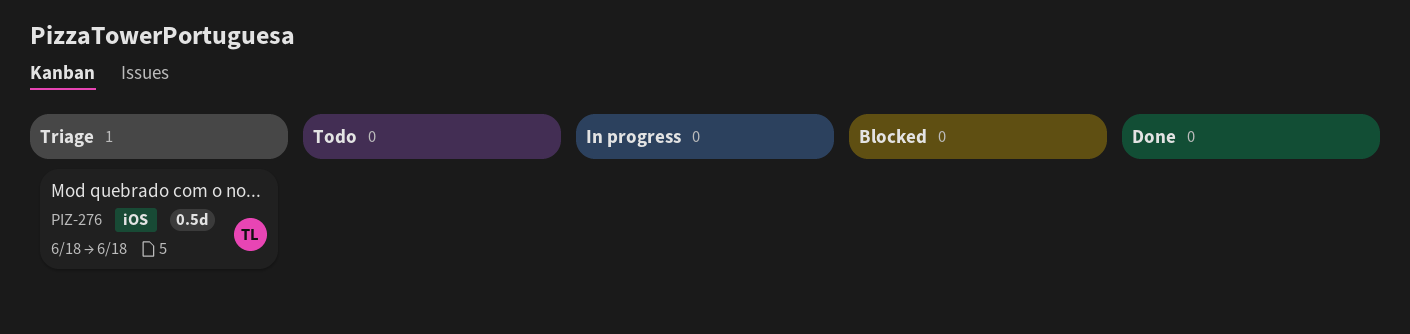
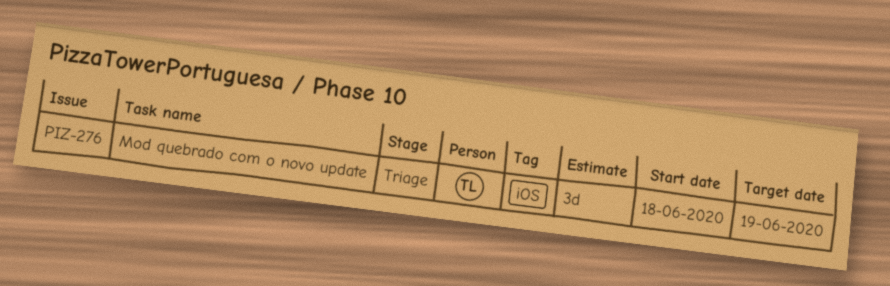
PIZ-276, estimate: 0.5d -> 3d
PIZ-276, due: Jun 18 -> Jun 19

